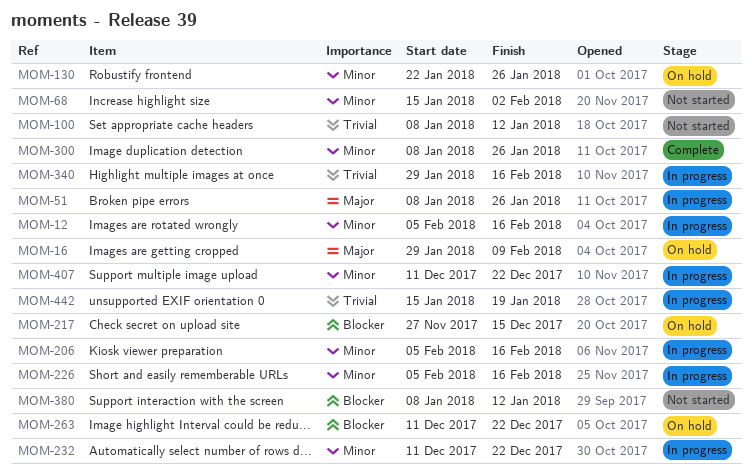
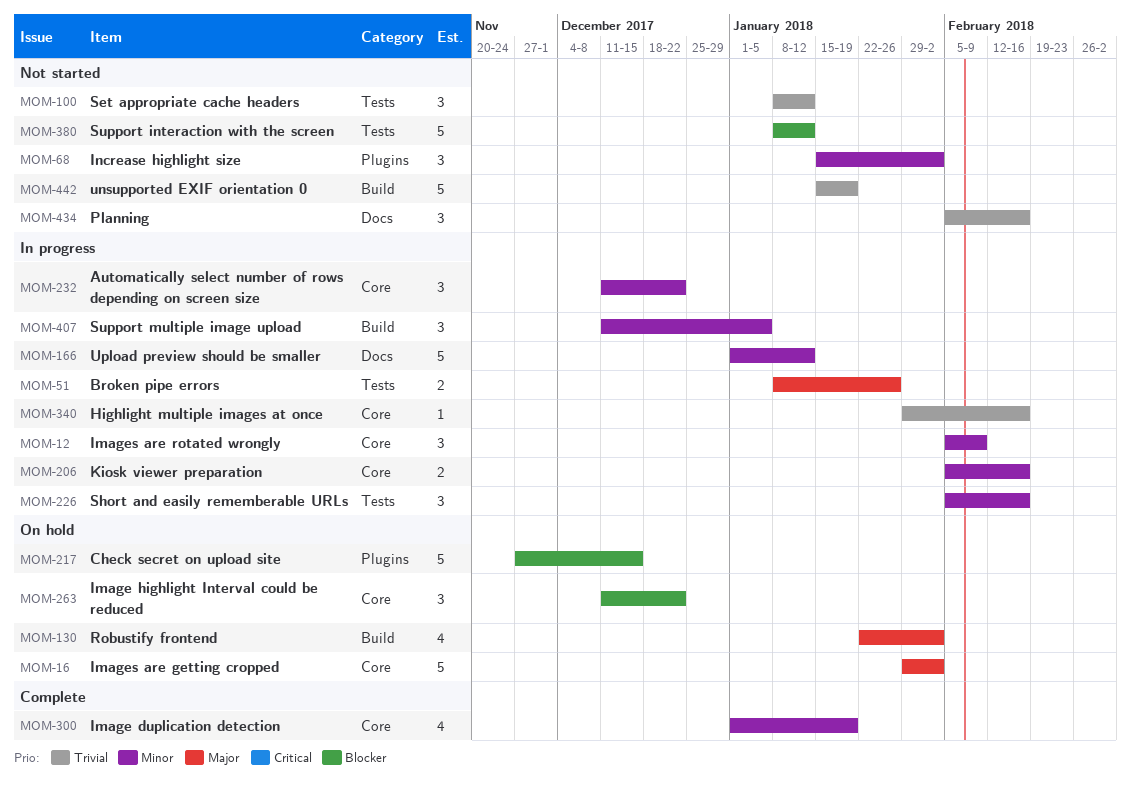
MOM-12, due: Feb 16 -> Feb 9
MOM-16, due: Feb 9 -> Feb 2
MOM-130, priority: Minor -> Major
MOM-130, due: Jan 26 -> Feb 2
MOM-166: none -> present
MOM-300, start: Jan 8 -> Jan 1
MOM-300, due: Jan 26 -> Jan 19
MOM-407, due: Dec 22 -> Jan 5
MOM-434: none -> present
MOM-442, status: In progress -> Not started

